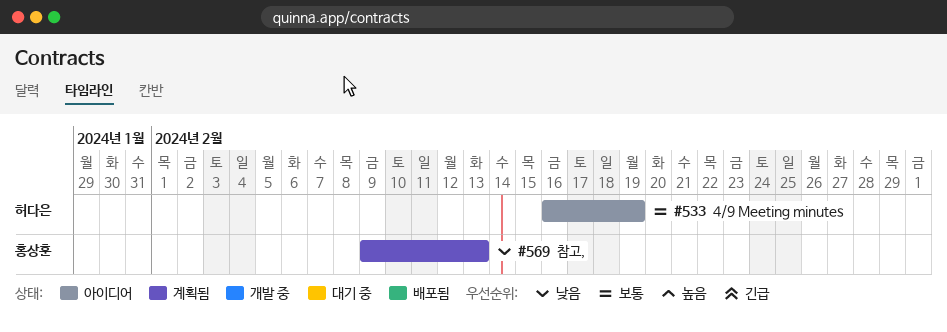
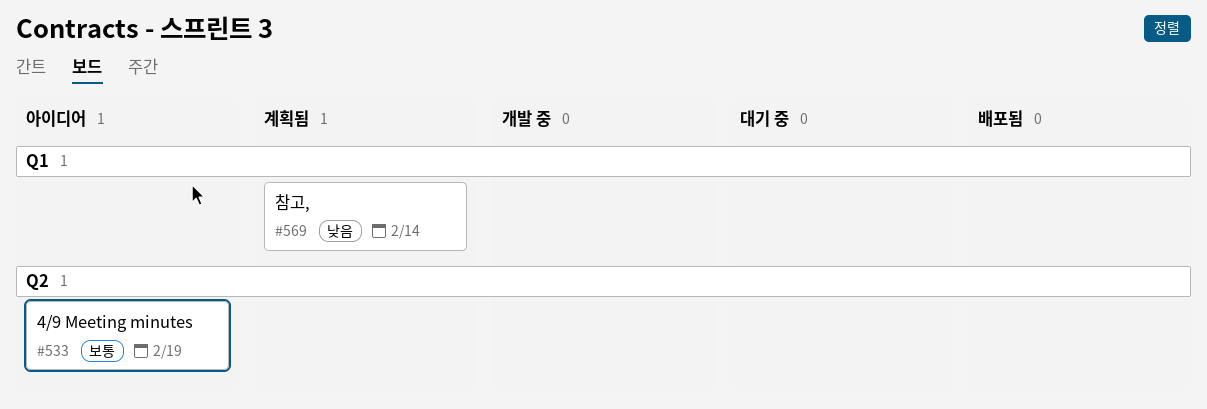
#569, due: Feb 13 -> Feb 14

